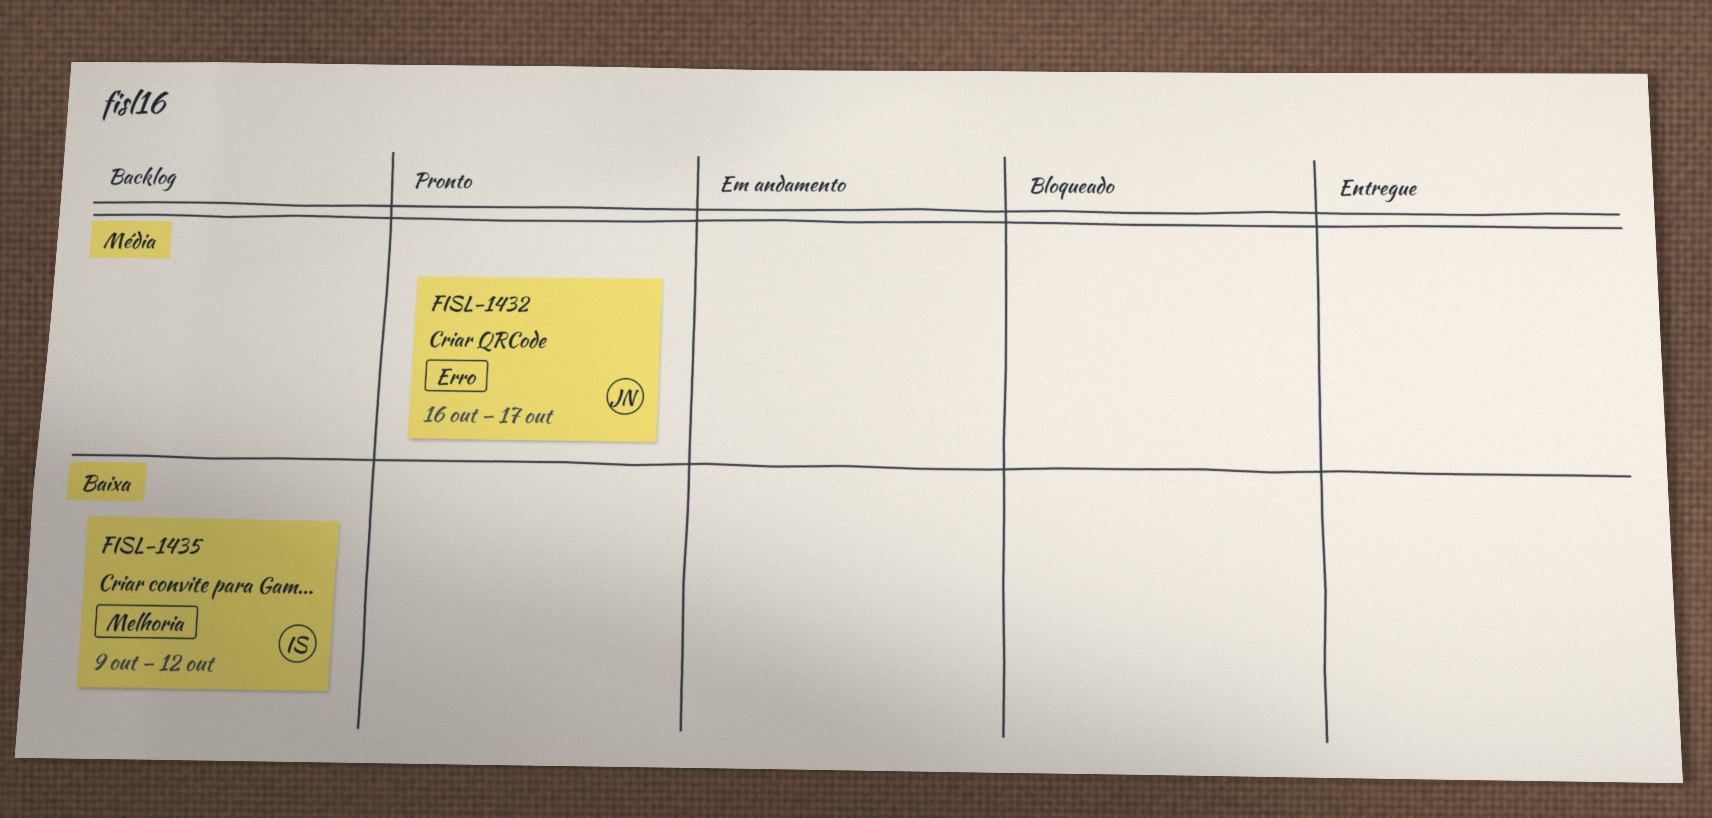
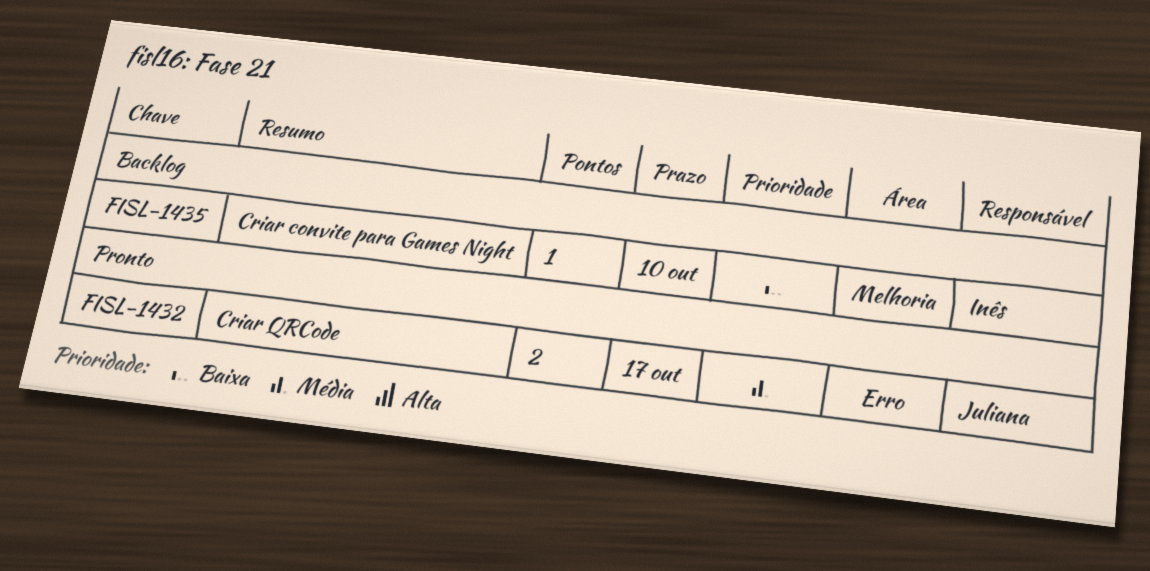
FISL-1435, due: Oct 12 -> Oct 10

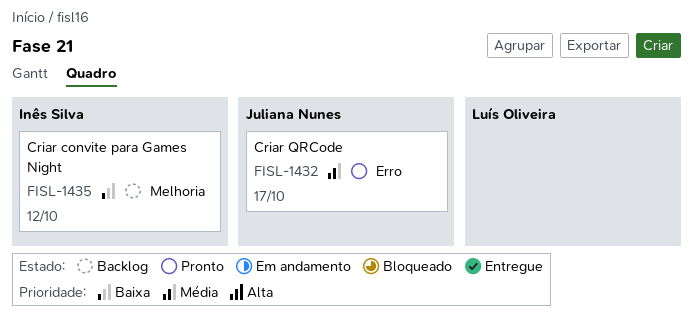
FISL-1435, due: Oct 10 -> Oct 12

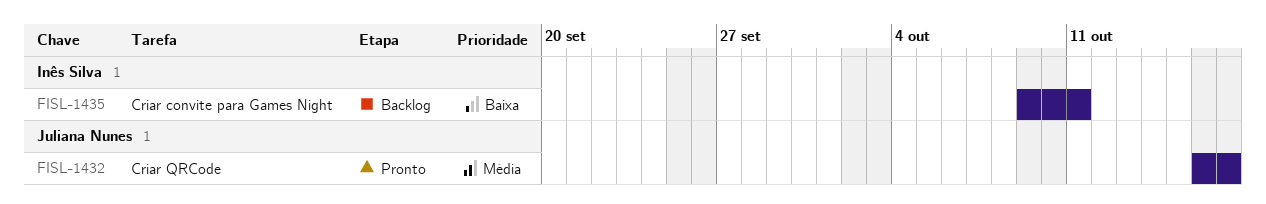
FISL-1435, due: Oct 12 -> Oct 11

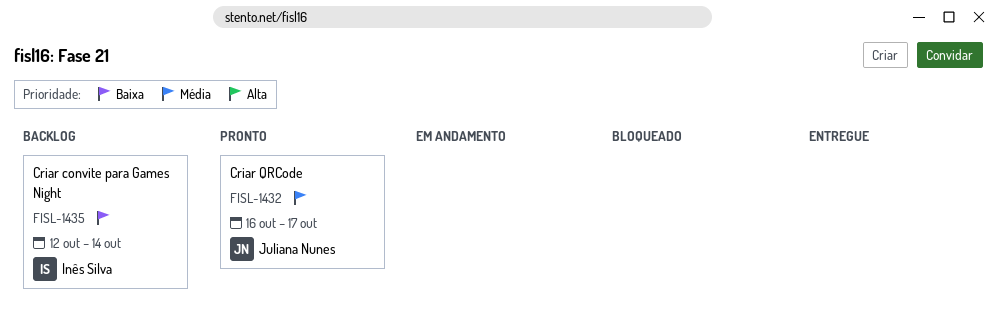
FISL-1435, start: Oct 9 -> Oct 12
FISL-1435, due: Oct 11 -> Oct 14

